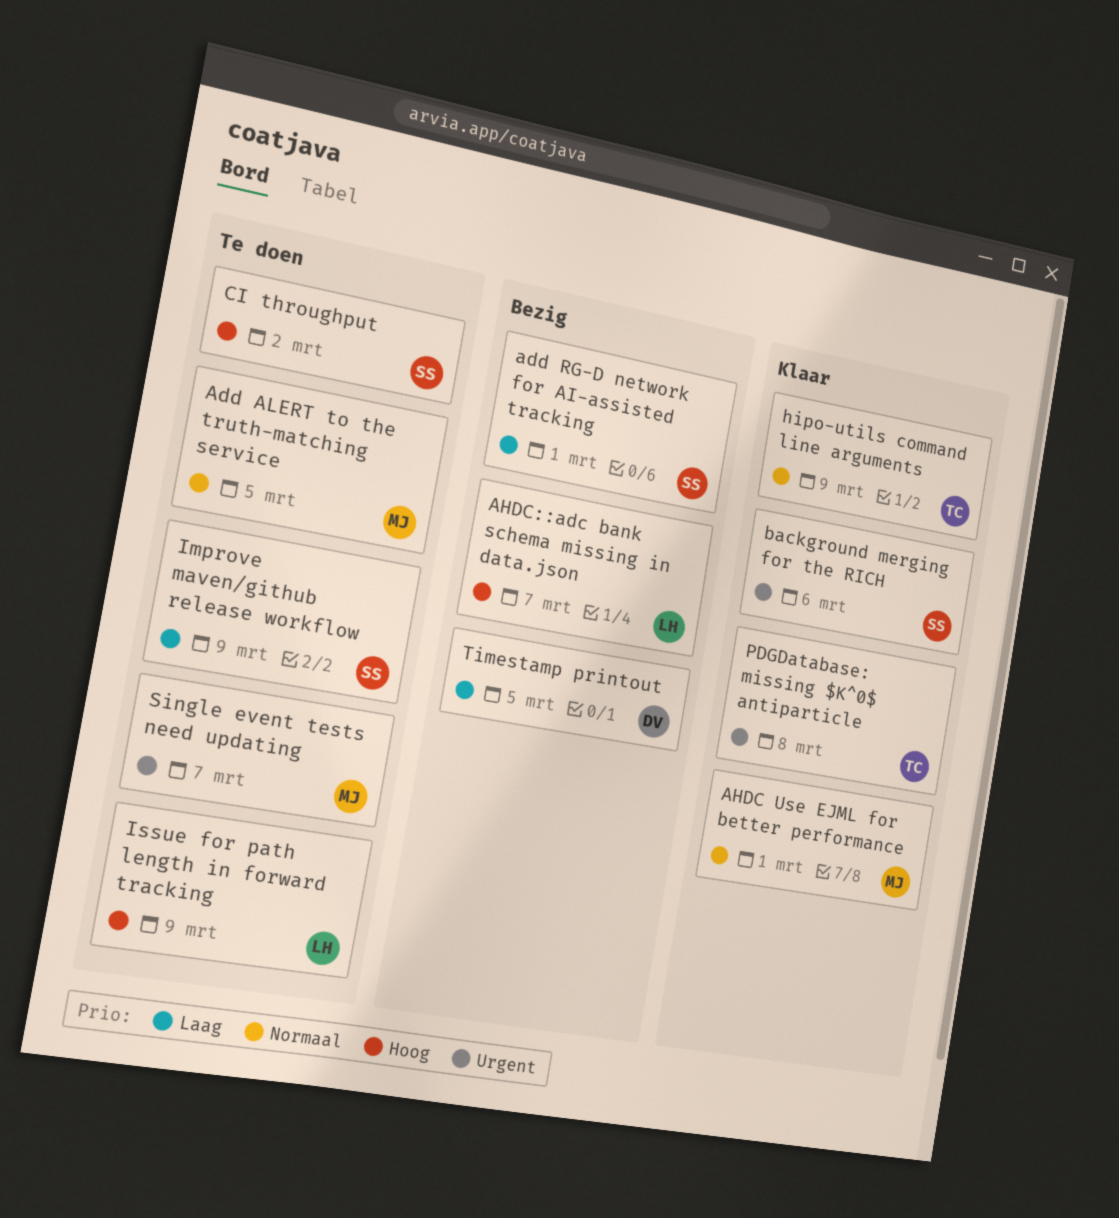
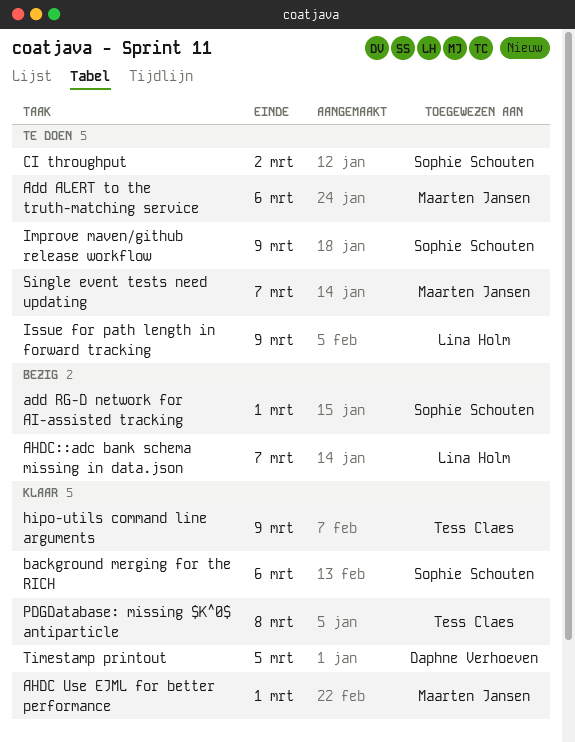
Add ALERT to the truth-matching service, due: Mar 5 -> Mar 6
Timestamp printout, status: Bezig -> Klaar

